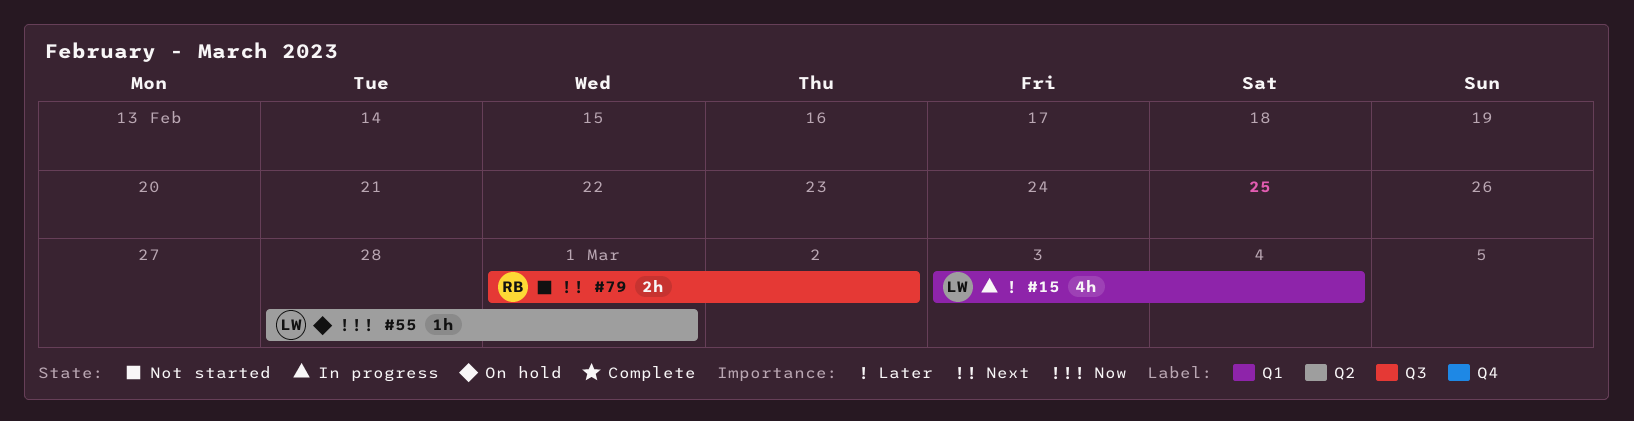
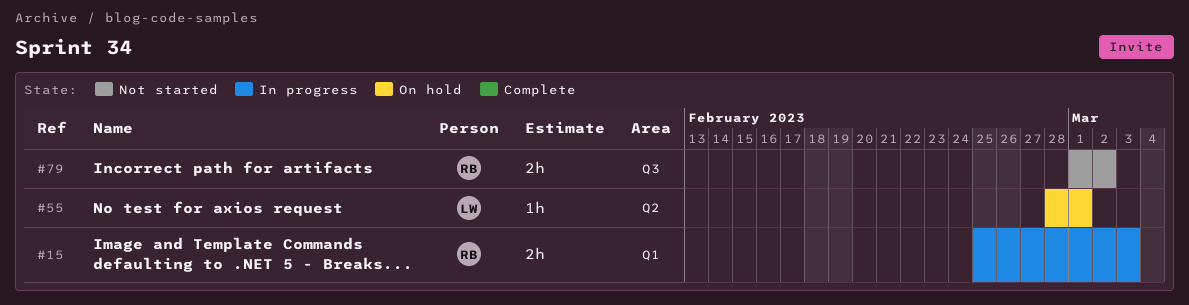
#15, owner: LW -> RB
#15, estimate: 4h -> 2h
#15, start: Mar 3 -> Feb 25
#15, due: Mar 4 -> Mar 3

